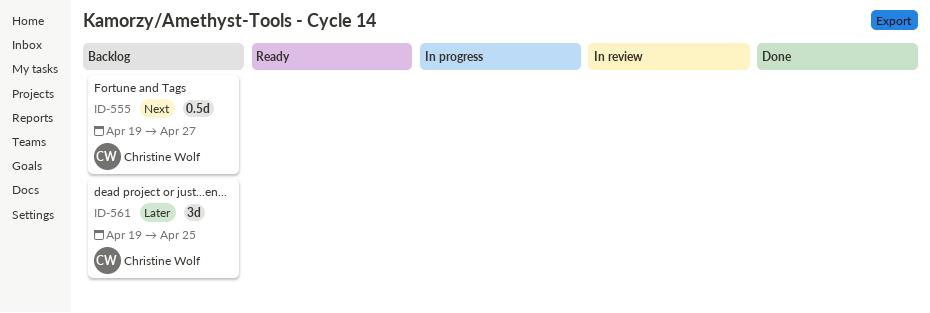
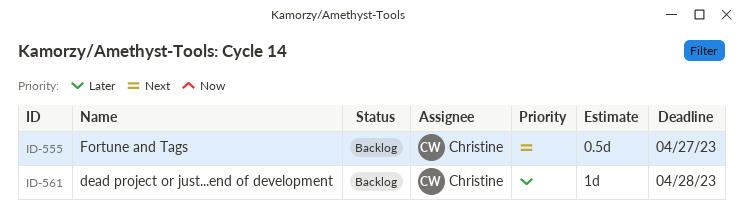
ID-561, estimate: 3d -> 1d
ID-561, due: Apr 25 -> Apr 28

